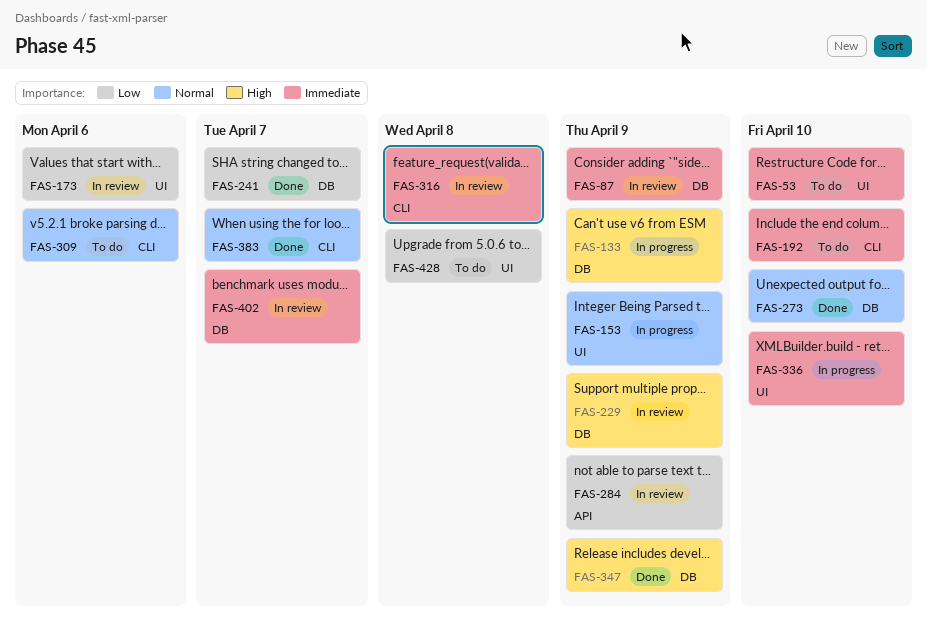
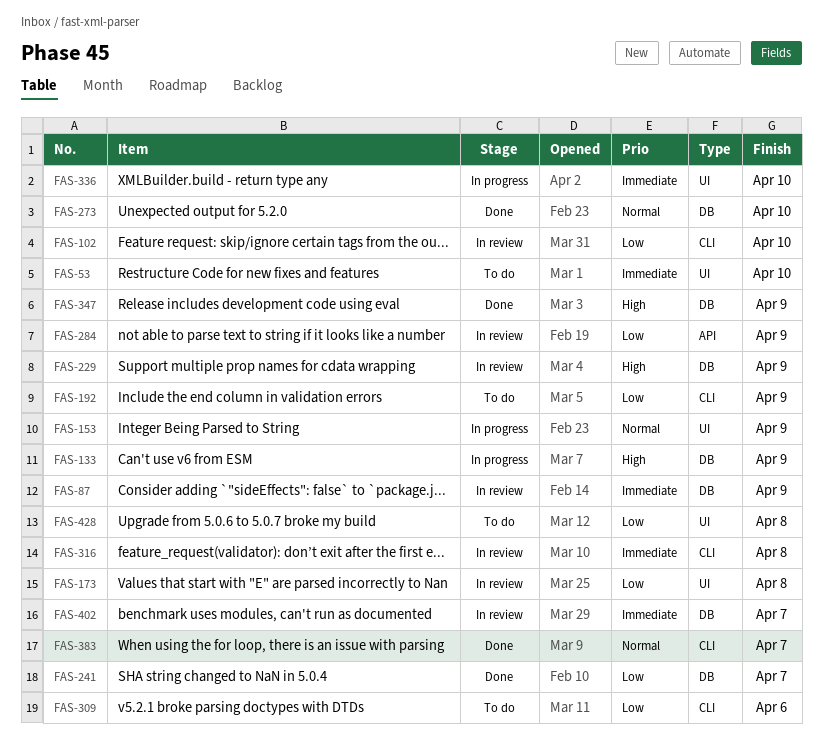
FAS-102: none -> present
FAS-173, due: Apr 6 -> Apr 8
FAS-192, priority: Immediate -> Low
FAS-192, due: Apr 10 -> Apr 9
FAS-309, priority: Normal -> Low

